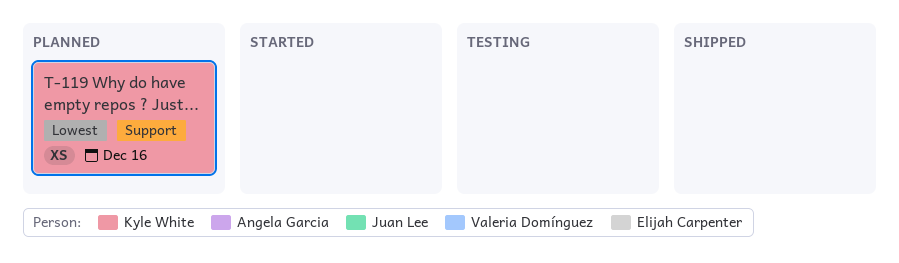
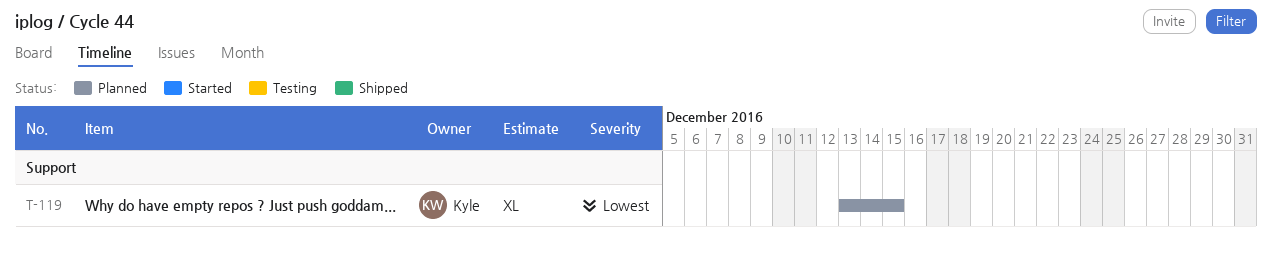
T-119, estimate: XS -> XL
T-119, due: Dec 16 -> Dec 15

